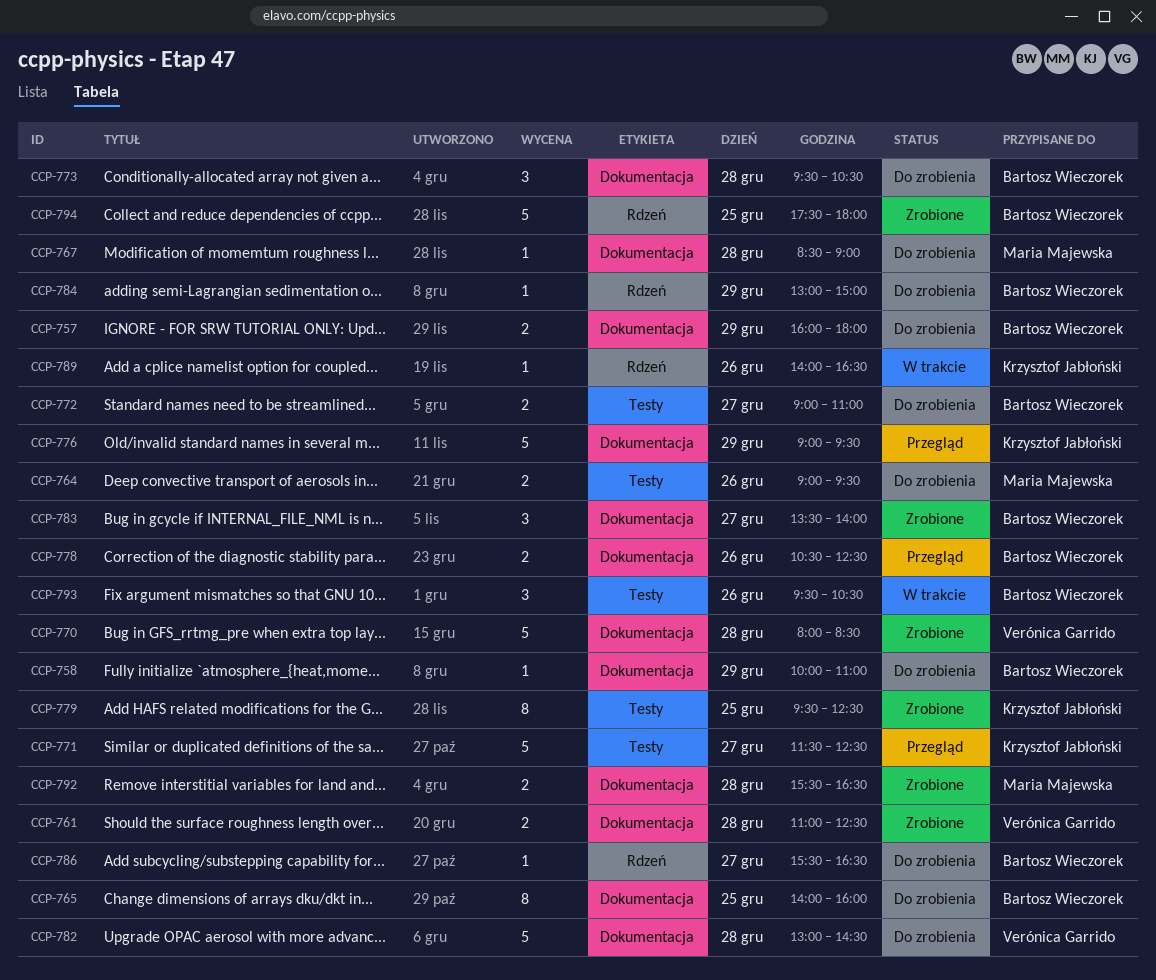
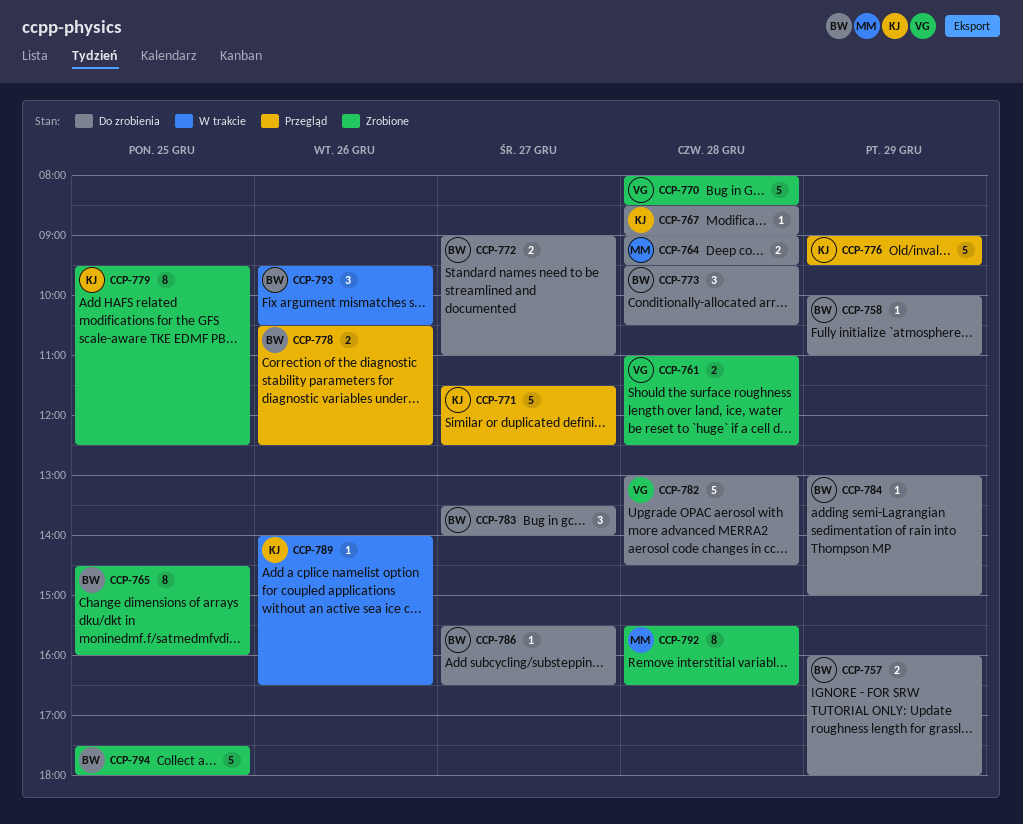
CCP-764, day: Dec 26 -> Dec 28
CCP-765, status: Do zrobienia -> Zrobione
CCP-765, begins: 14:00 -> 14:30
CCP-767, owner: Maria Majewska -> Krzysztof Jabłoński
CCP-783, status: Zrobione -> Do zrobienia
CCP-792, estimate: 2 -> 8

